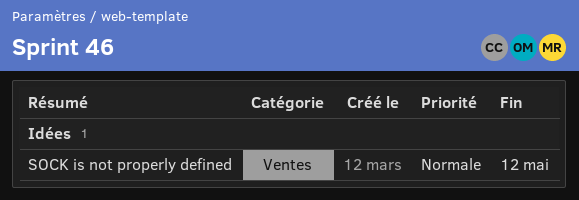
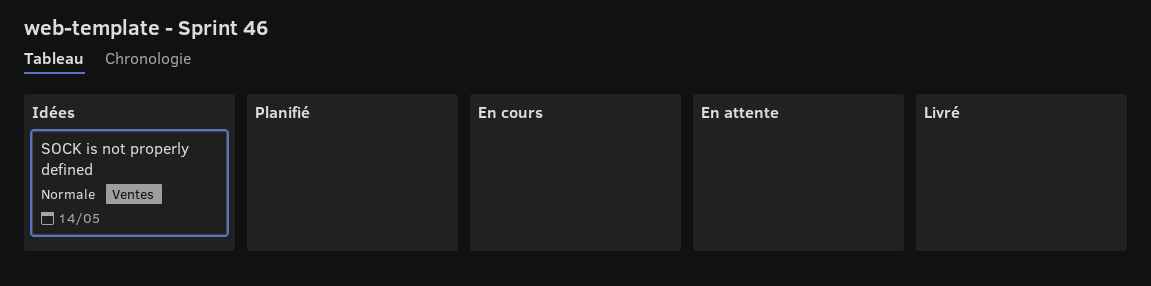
SOCK is not properly defined, due: May 12 -> May 14

